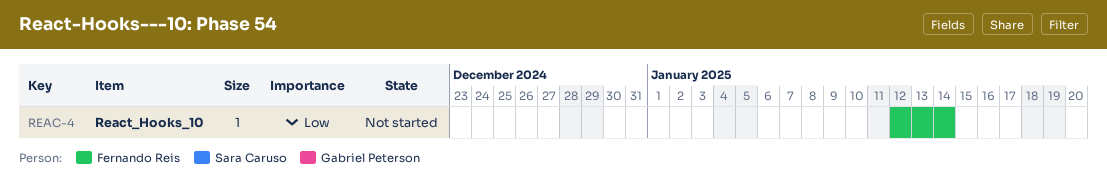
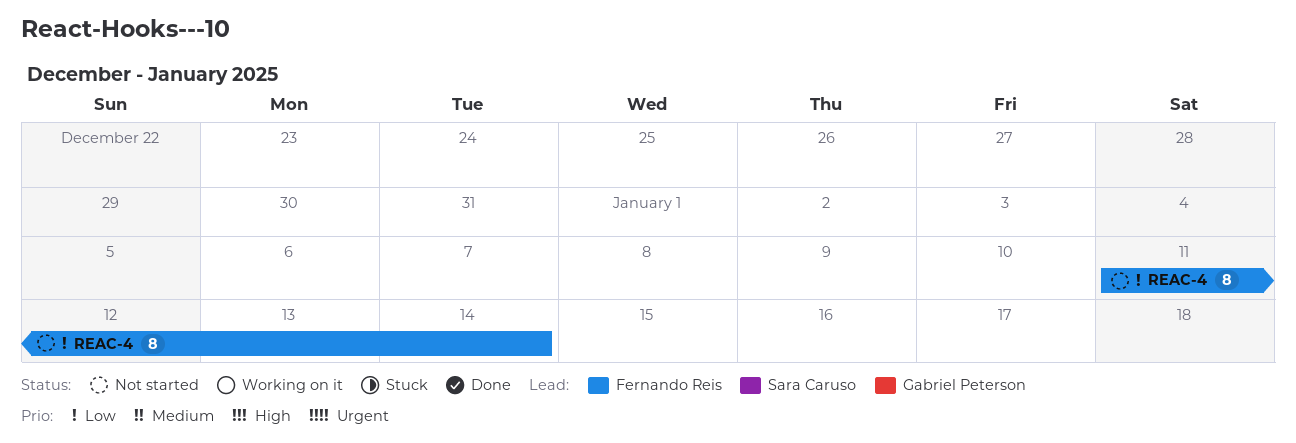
REAC-4, estimate: 1 -> 8
REAC-4, start: Jan 12 -> Jan 11

